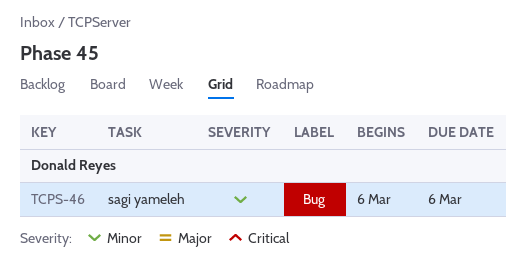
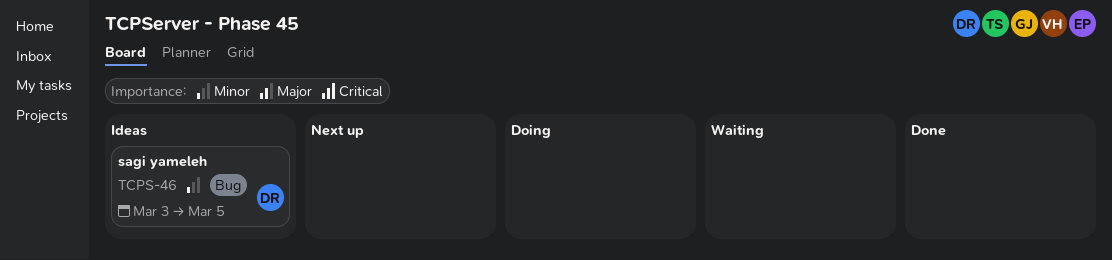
TCPS-46, start: Mar 6 -> Mar 3
TCPS-46, due: Mar 6 -> Mar 5

